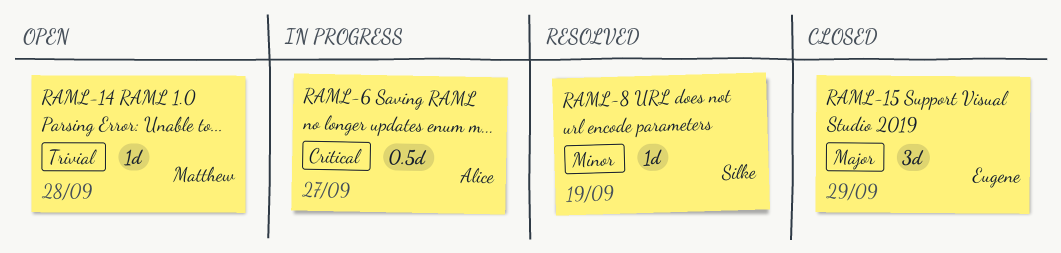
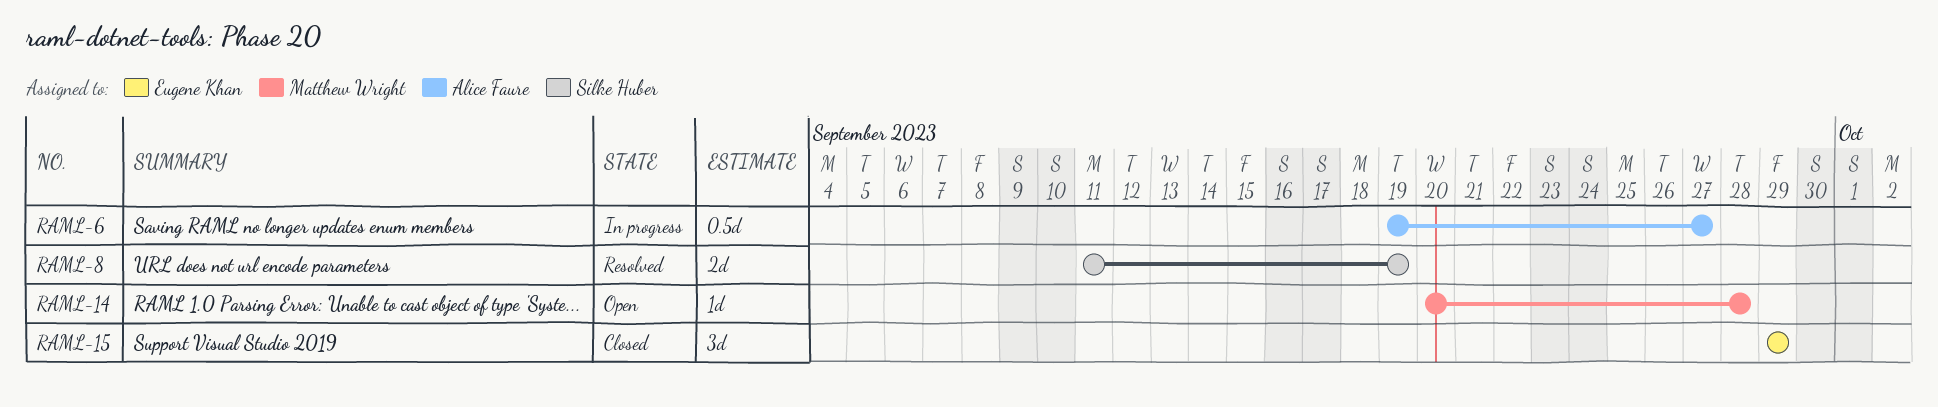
RAML-8, estimate: 1d -> 2d

